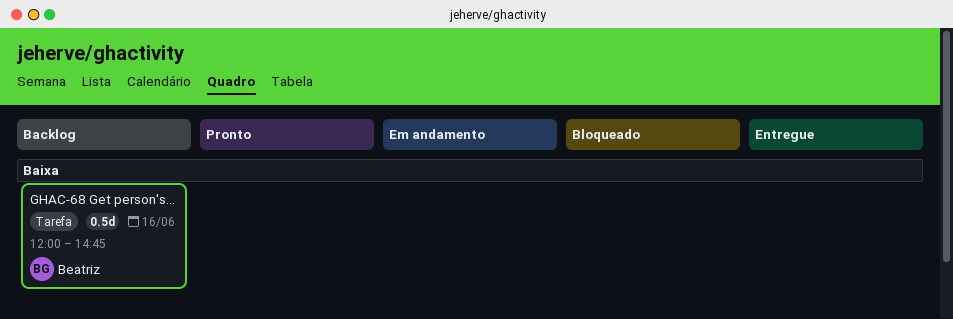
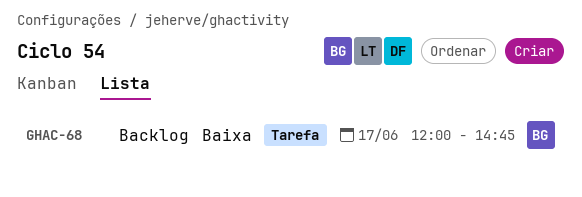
GHAC-68, day: Jun 16 -> Jun 17

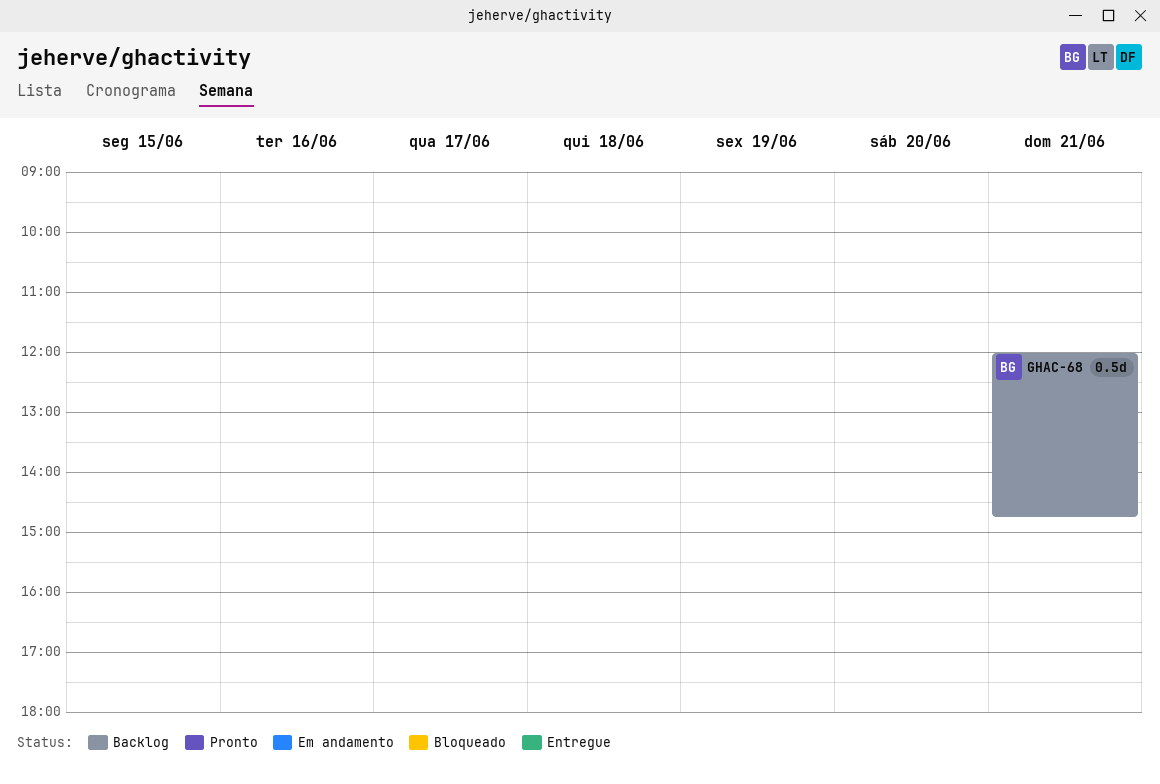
GHAC-68, day: Jun 17 -> Jun 21

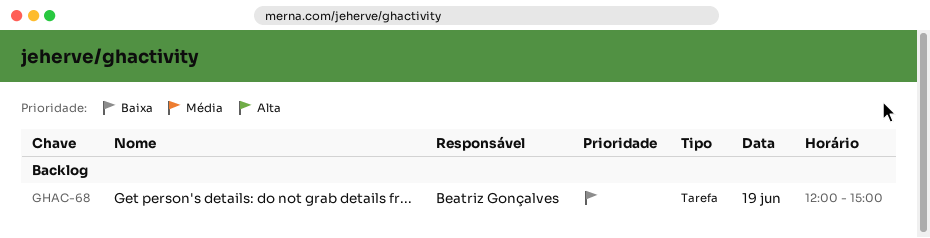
GHAC-68, day: Jun 21 -> Jun 19
GHAC-68, ends: 14:45 -> 15:00

